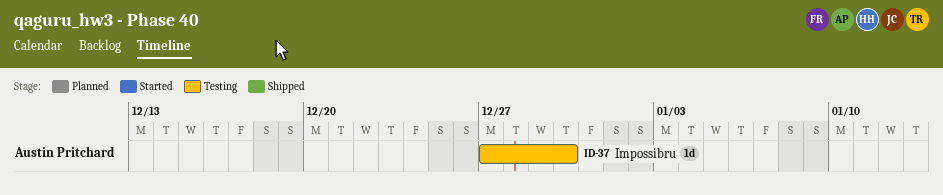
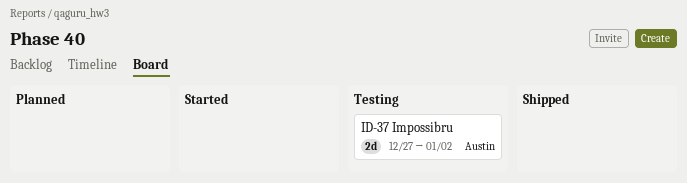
ID-37, estimate: 1d -> 2d
ID-37, due: Dec 30 -> Jan 2

